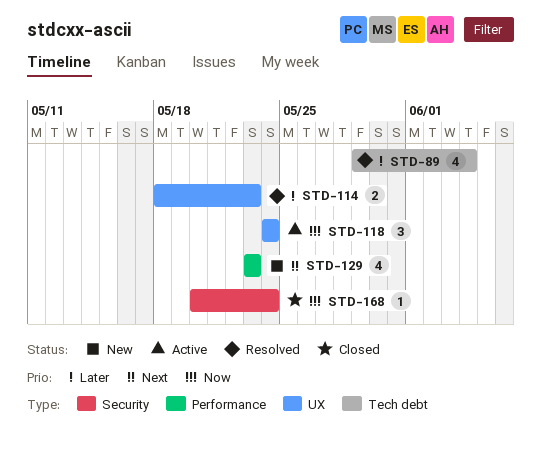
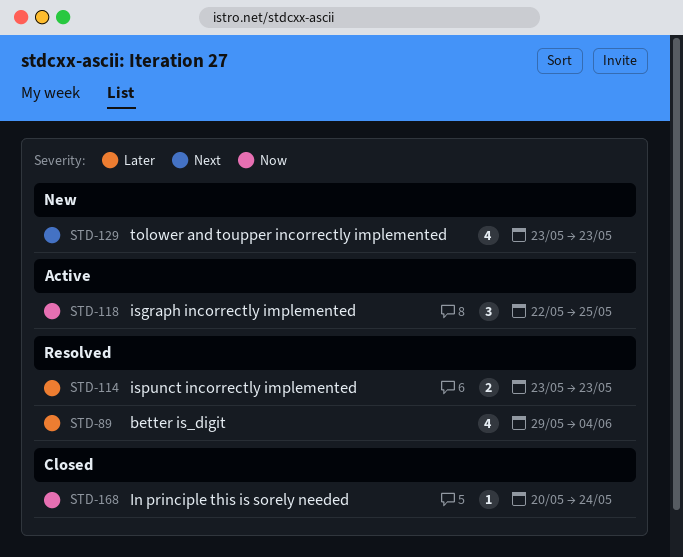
STD-114, start: May 18 -> May 23
STD-118, start: May 24 -> May 22
STD-118, due: May 24 -> May 25

